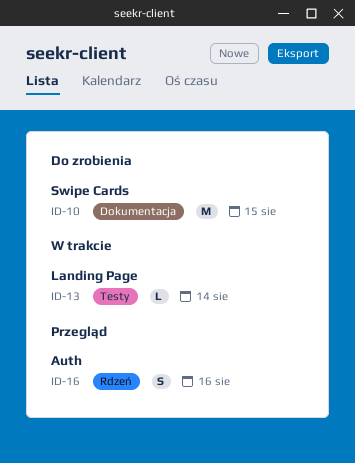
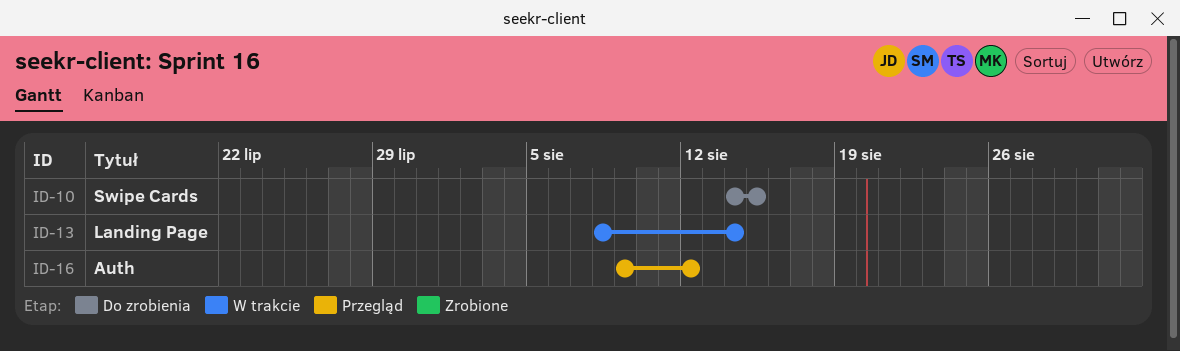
ID-16, due: Aug 16 -> Aug 12

